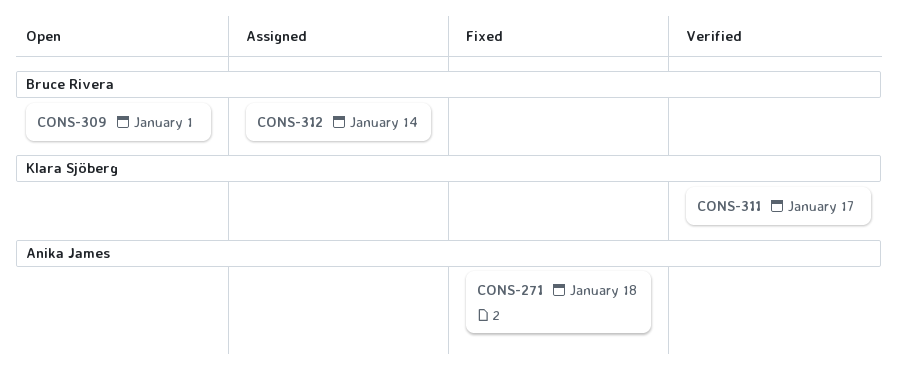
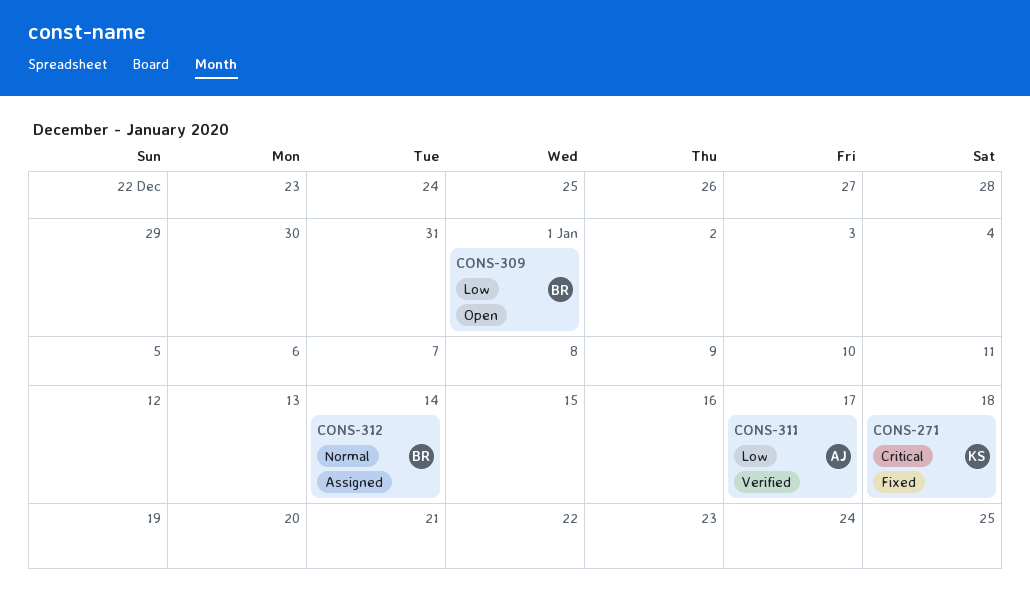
CONS-271, owner: Anika James -> Klara Sjöberg
CONS-311, owner: Klara Sjöberg -> Anika James

